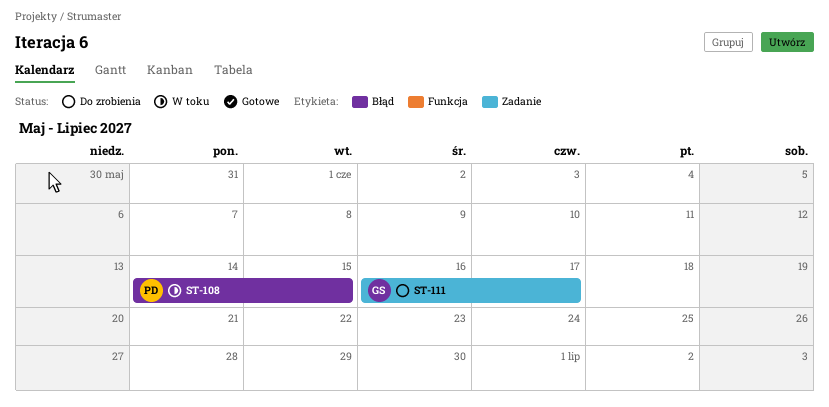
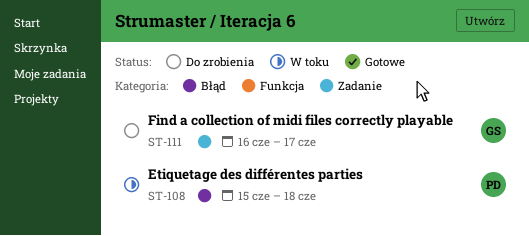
ST-108, start: Jun 14 -> Jun 15
ST-108, due: Jun 15 -> Jun 18

